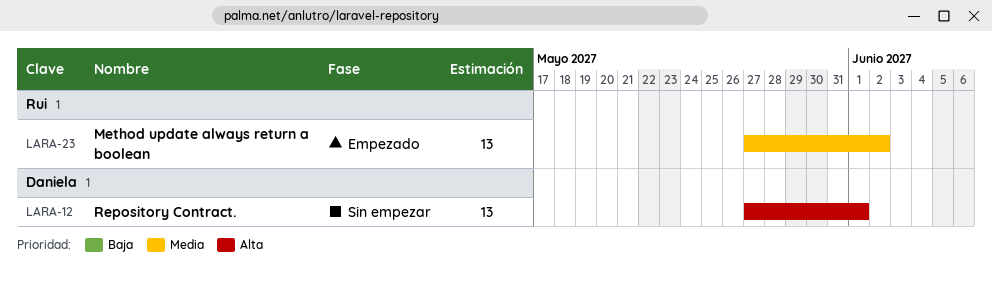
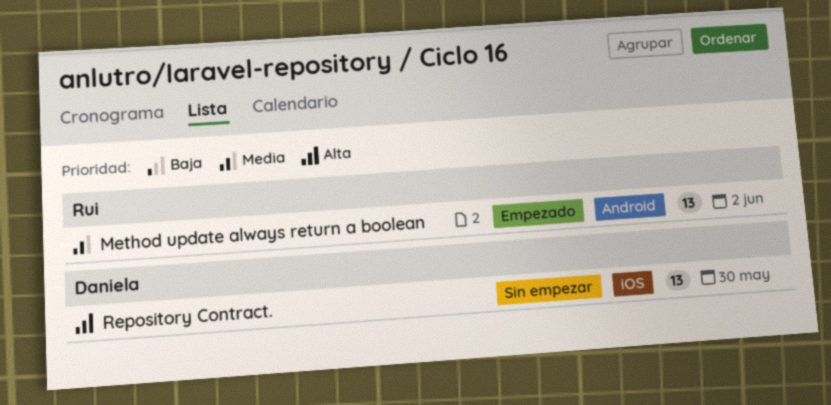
Repository Contract., due: Jun 1 -> May 30

